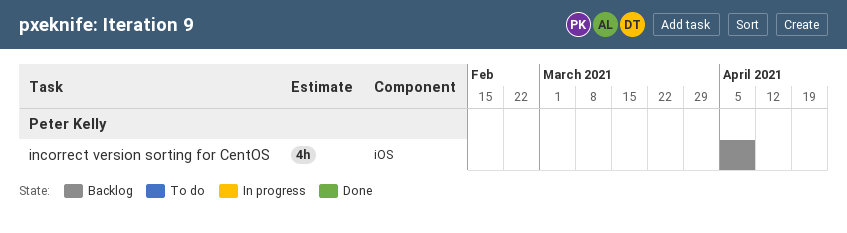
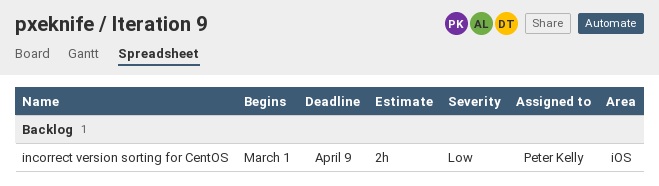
incorrect version sorting for CentOS, estimate: 4h -> 2h
incorrect version sorting for CentOS, start: Apr 5 -> Mar 1

